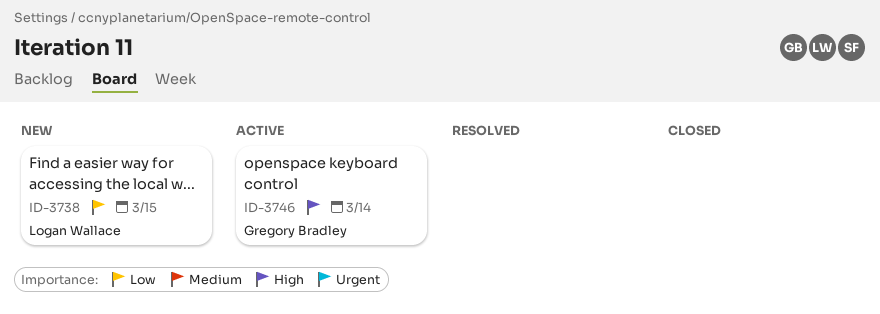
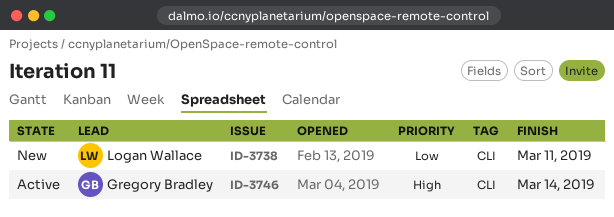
ID-3738, due: Mar 15 -> Mar 11

